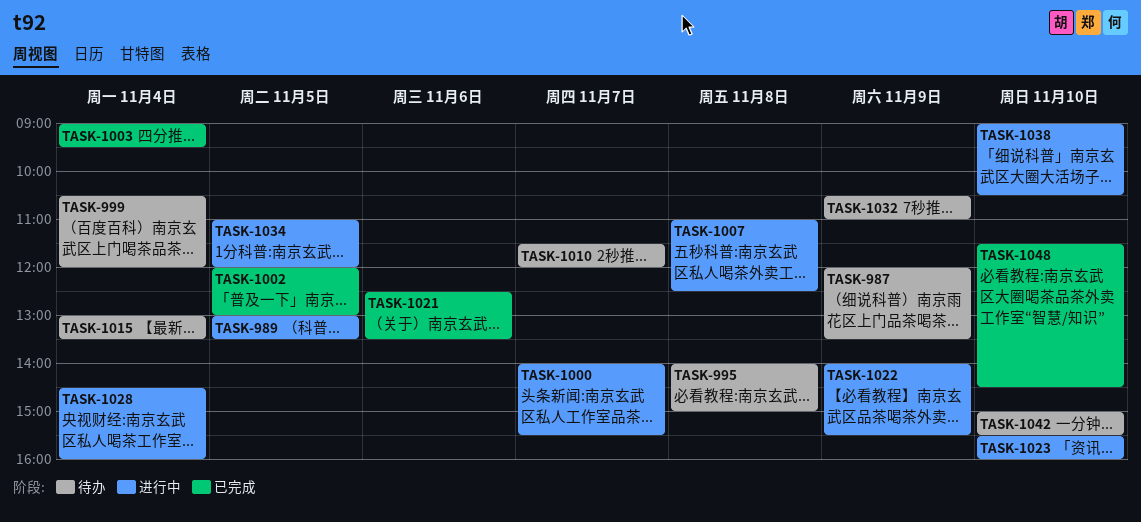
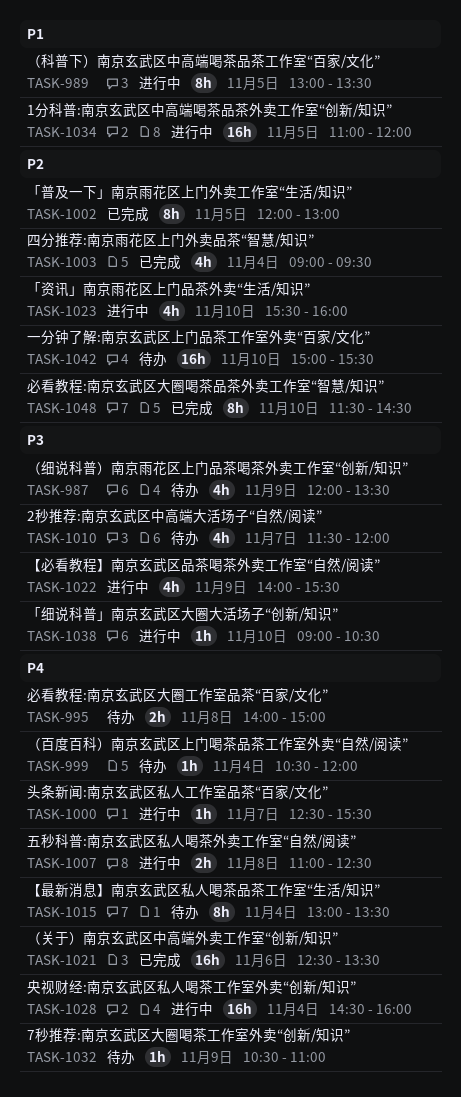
TASK-1000, begins: 14:00 -> 12:30

